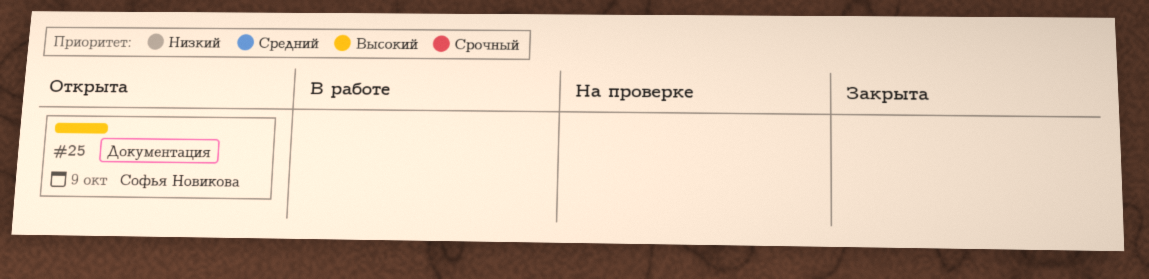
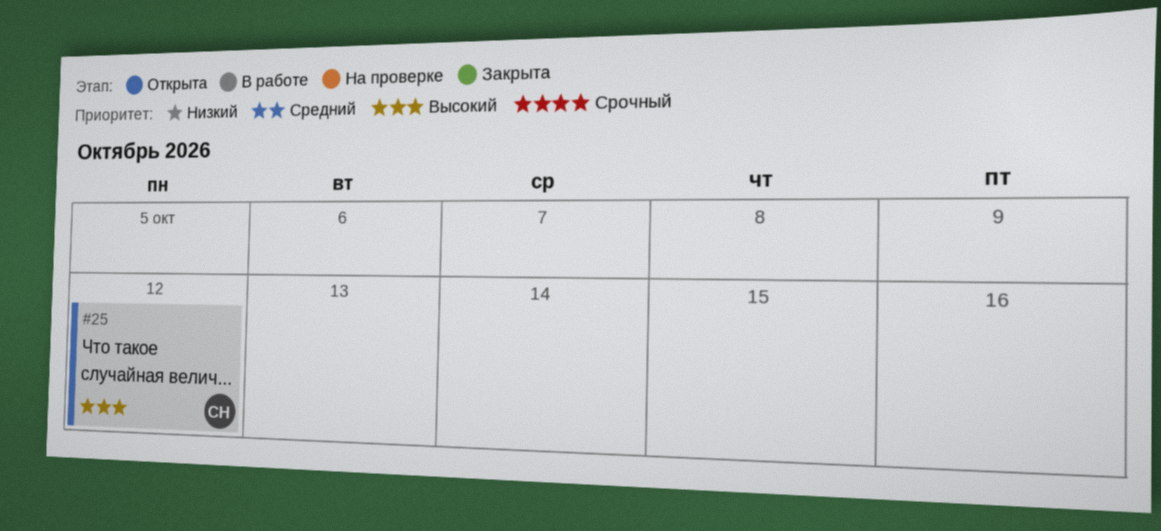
#25, due: Oct 9 -> Oct 12

